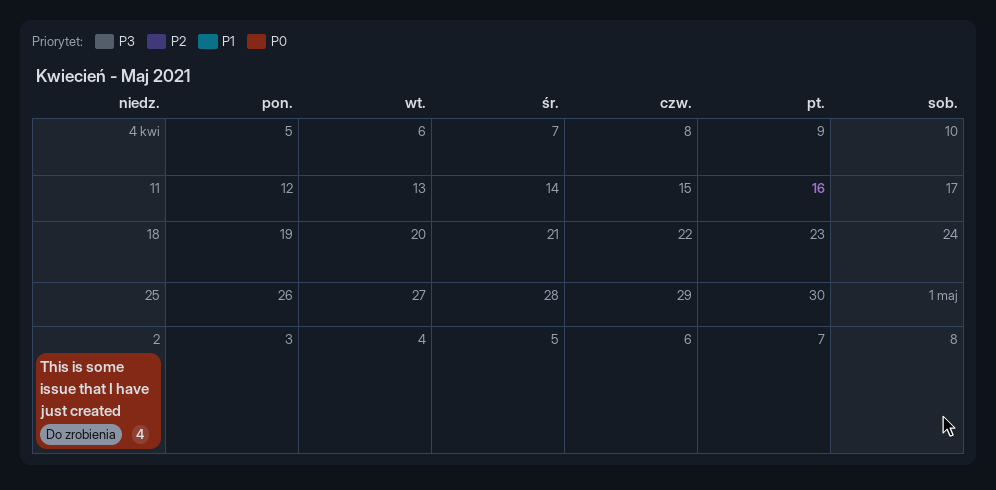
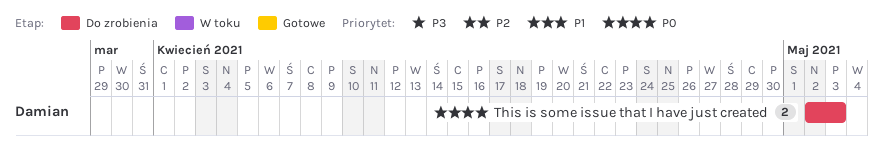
This is some issue that I have just created, estimate: 4 -> 2
This is some issue that I have just created, due: May 2 -> May 3

